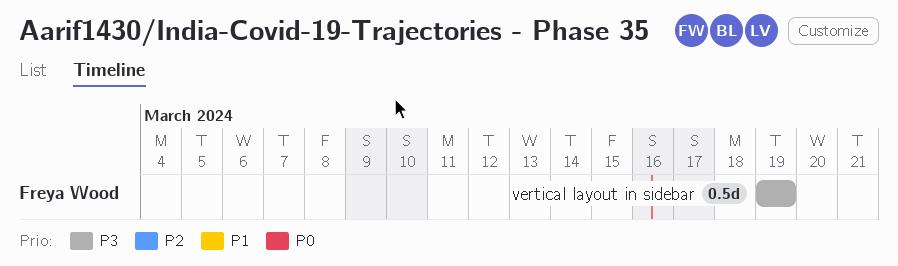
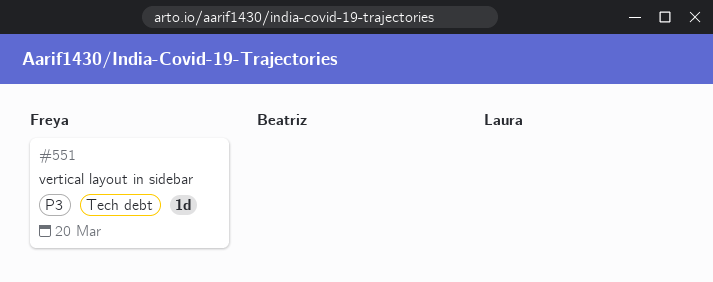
vertical layout in sidebar, estimate: 0.5d -> 1d
vertical layout in sidebar, due: Mar 19 -> Mar 20

